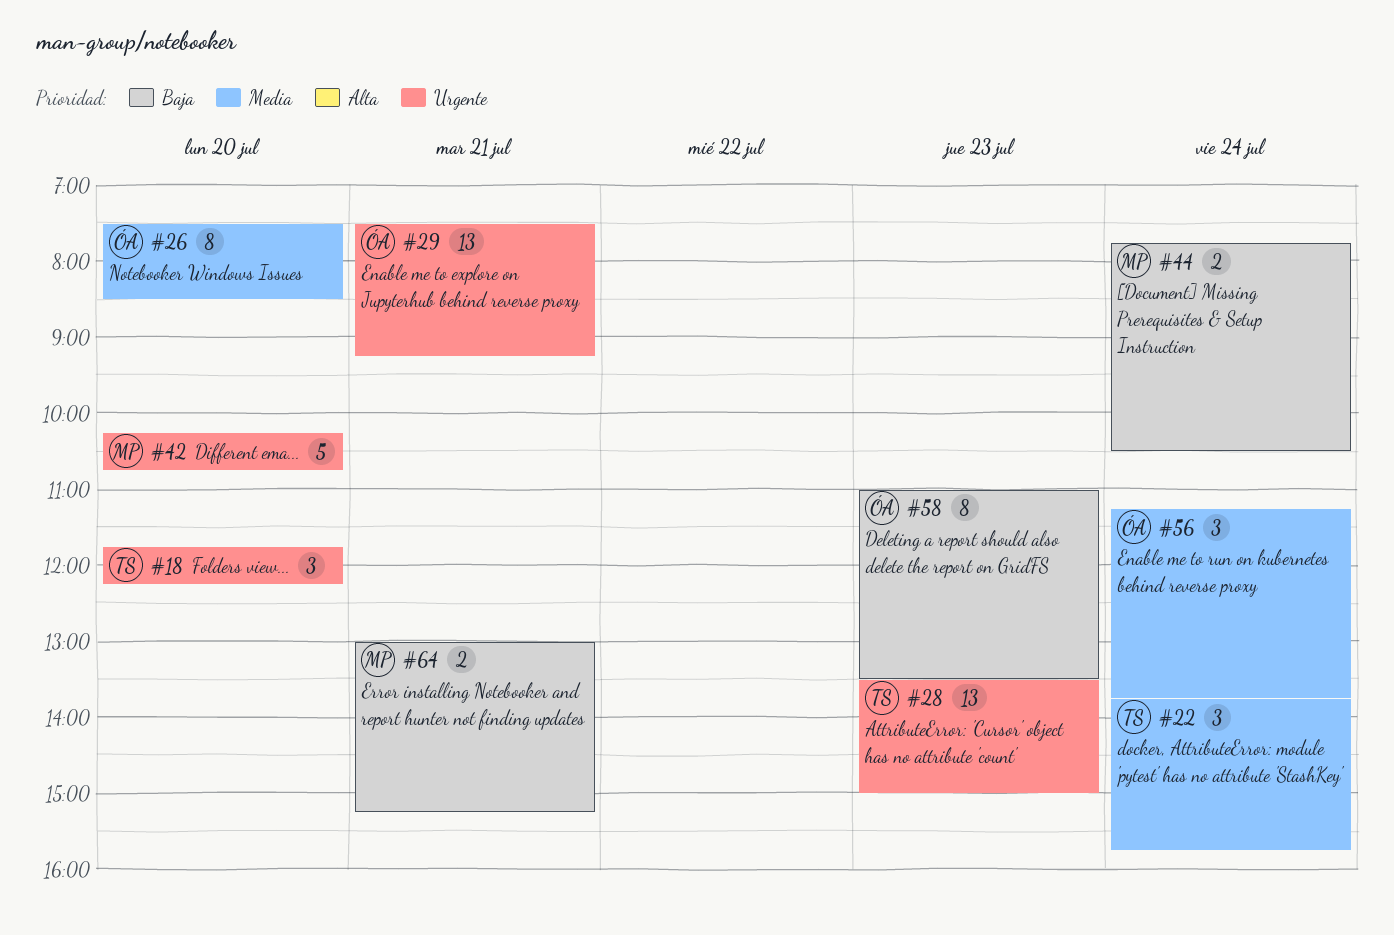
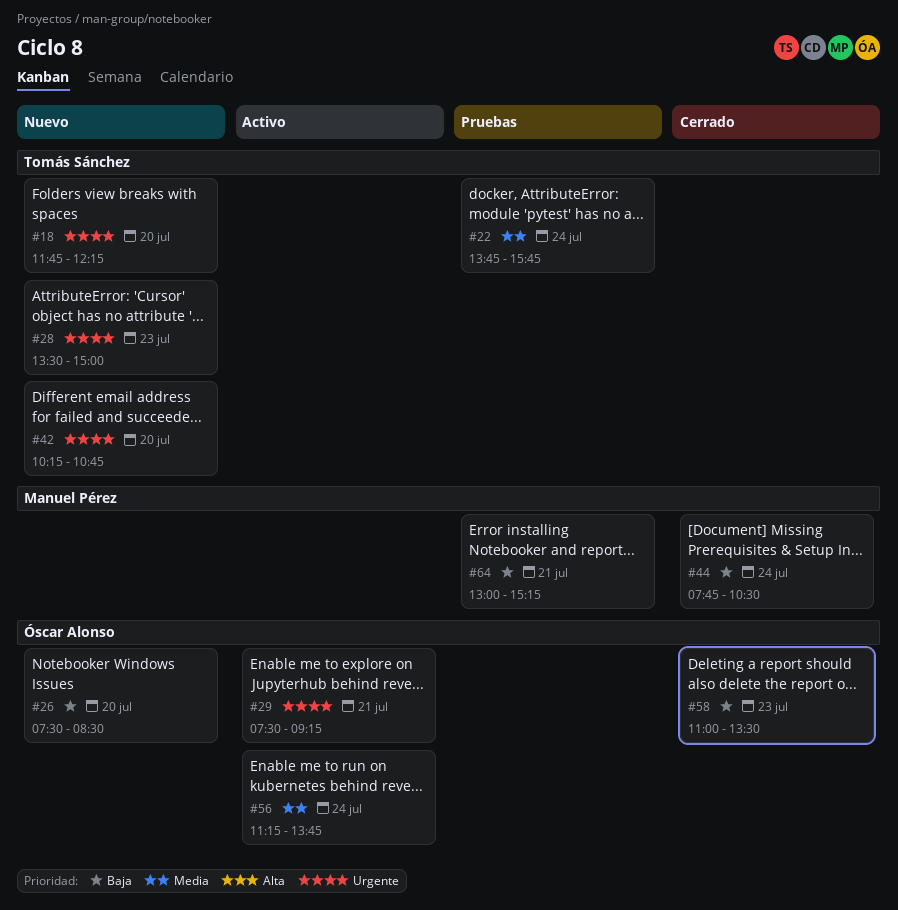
#26, priority: Media -> Baja
#42, owner: Manuel Pérez -> Tomás Sánchez

